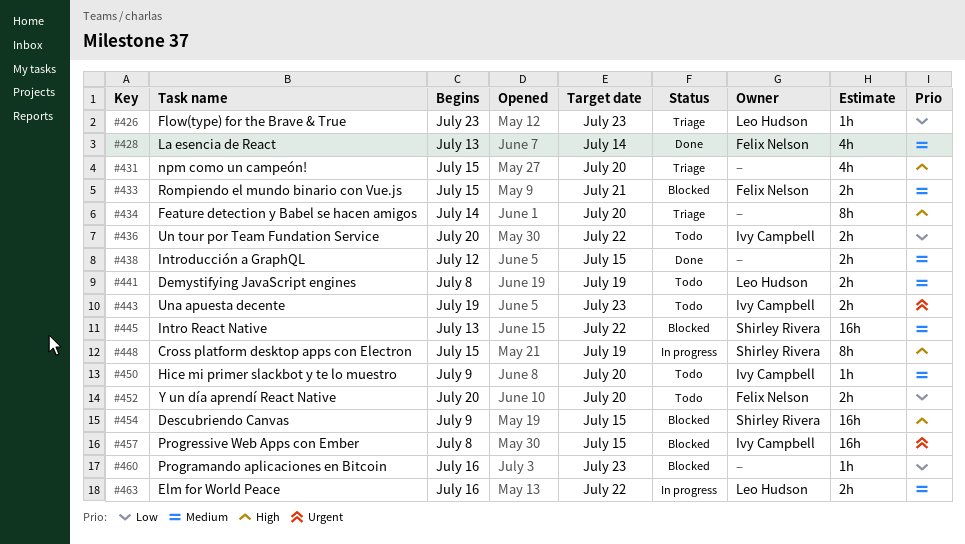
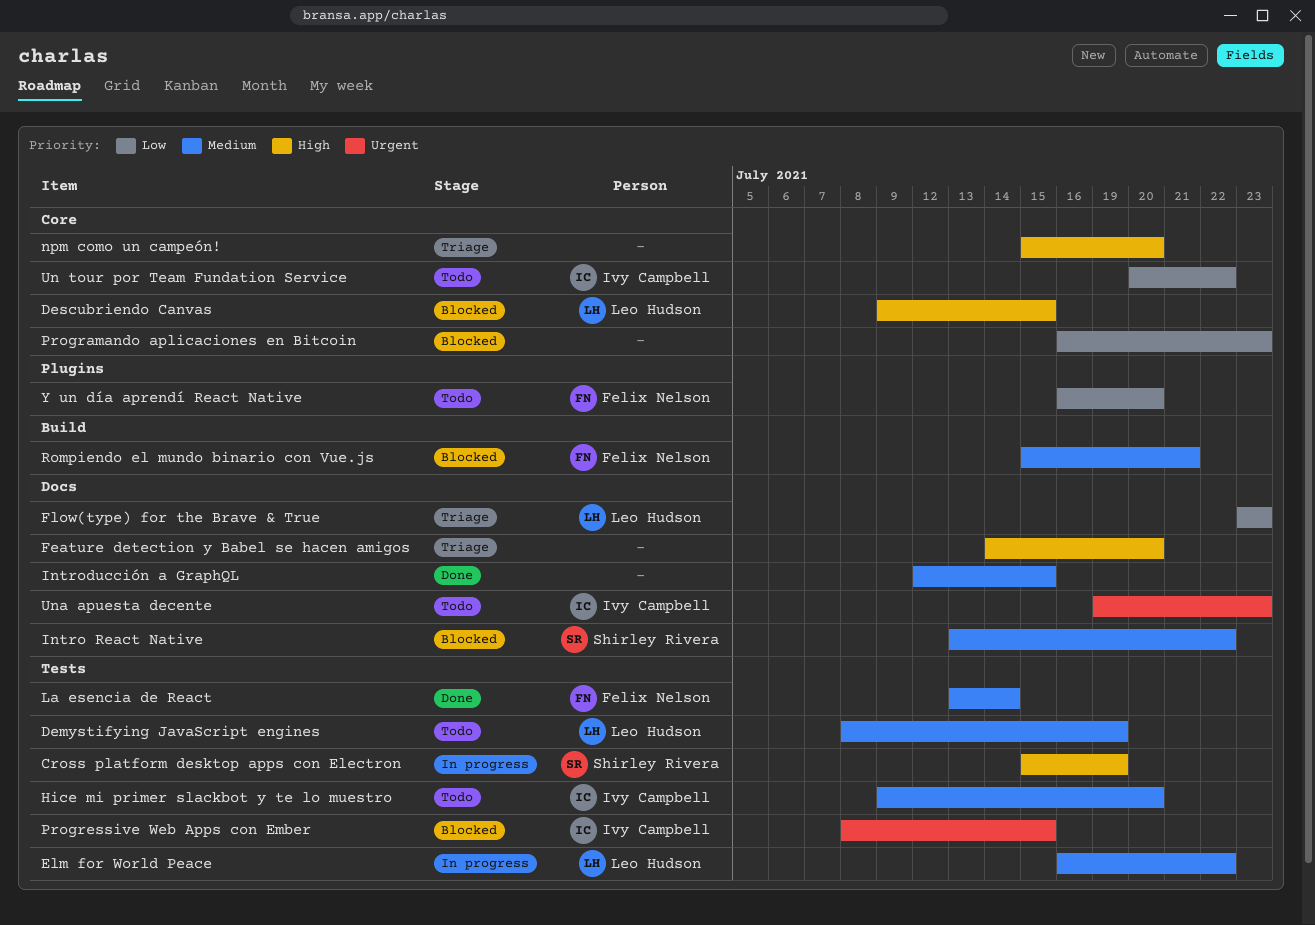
Descubriendo Canvas, owner: Shirley Rivera -> Leo Hudson
Y un día aprendí React Native, start: Jul 20 -> Jul 16

